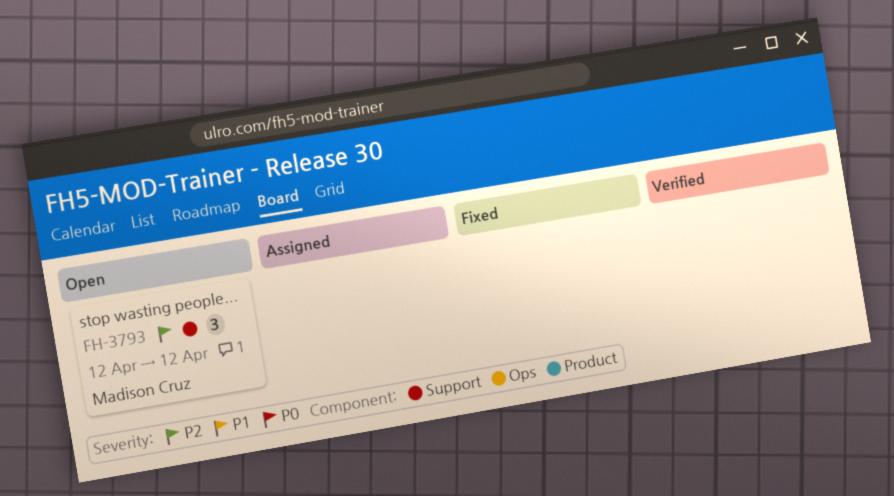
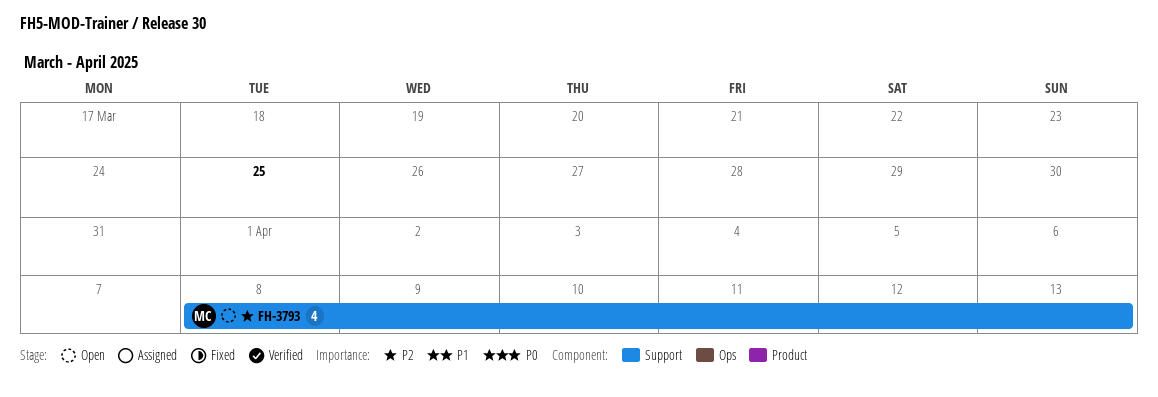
FH-3793, estimate: 3 -> 4
FH-3793, start: Apr 12 -> Apr 8
FH-3793, due: Apr 12 -> Apr 13

